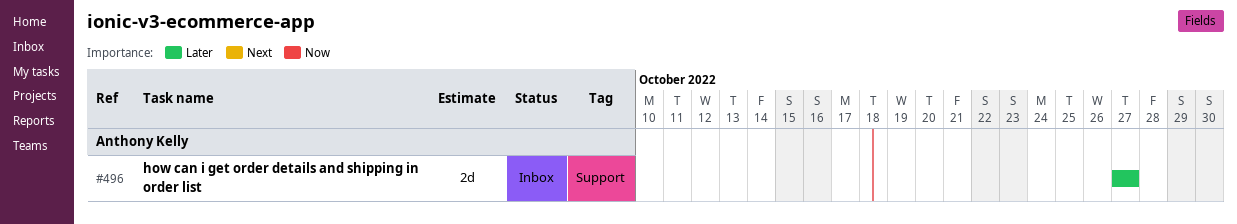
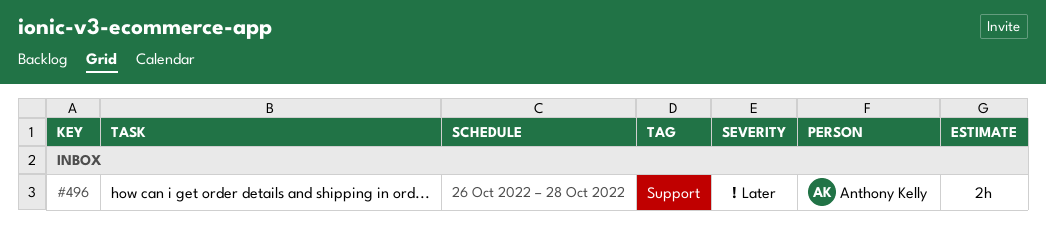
#496, estimate: 2d -> 2h
#496, start: Oct 27 -> Oct 26
#496, due: Oct 27 -> Oct 28

